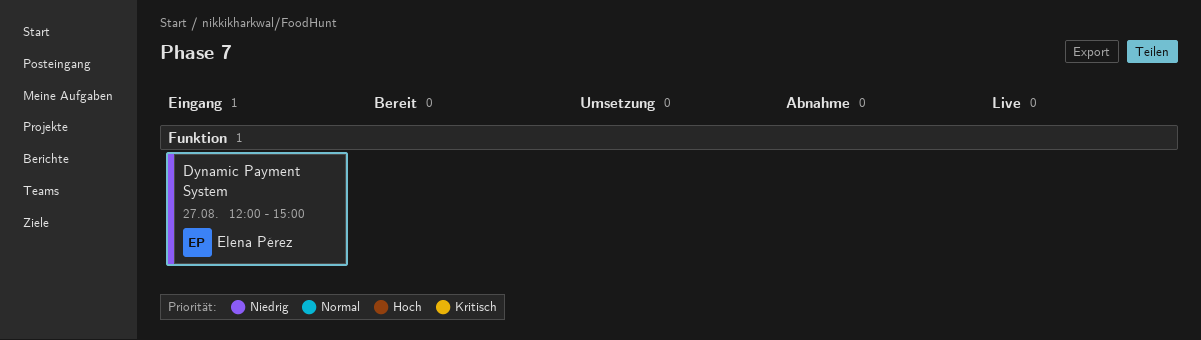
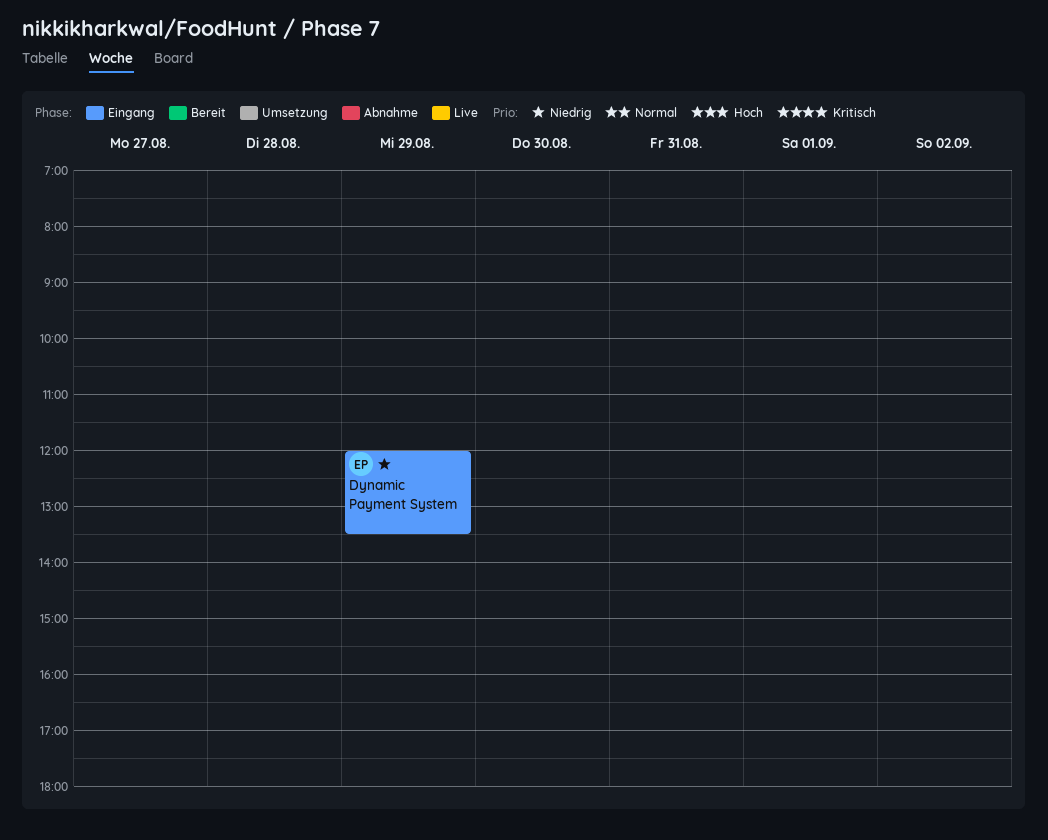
Dynamic Payment System, day: Aug 27 -> Aug 29
Dynamic Payment System, ends: 15:00 -> 13:30

